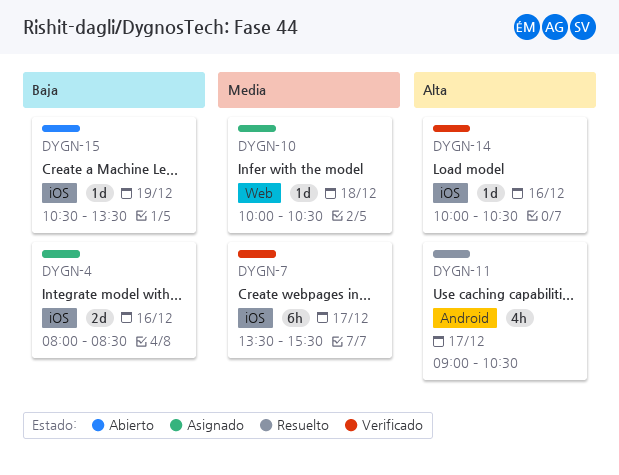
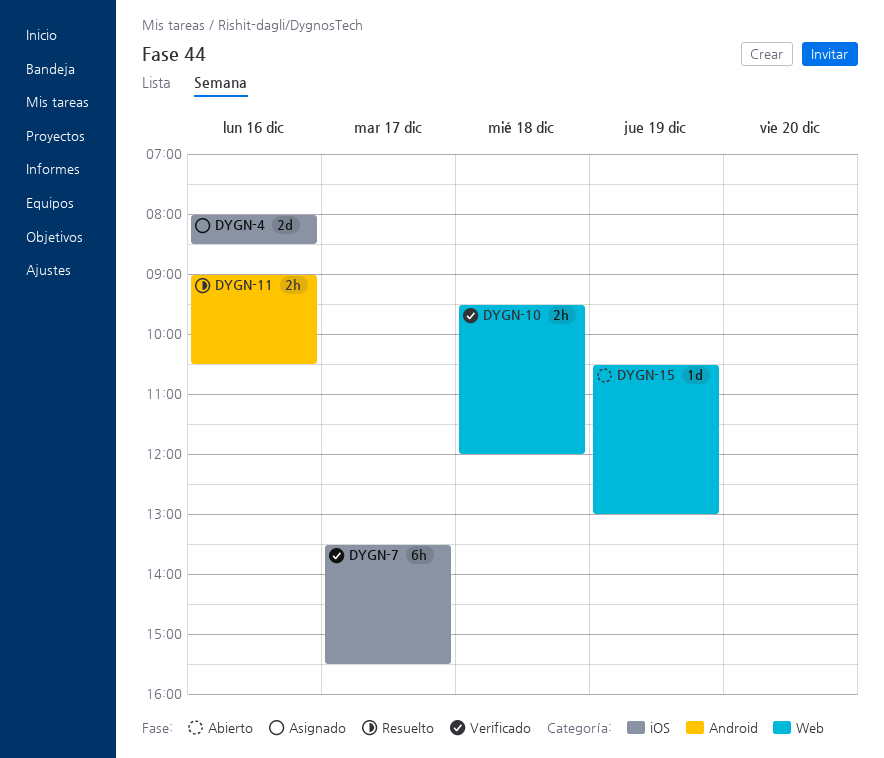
DYGN-10, status: Asignado -> Verificado
DYGN-10, estimate: 1d -> 2h
DYGN-10, begins: 10:00 -> 09:30
DYGN-10, ends: 10:30 -> 12:00
DYGN-11, estimate: 4h -> 2h
DYGN-11, day: Dec 17 -> Dec 16
DYGN-14: present -> none
DYGN-15, label: iOS -> Web
DYGN-15, ends: 13:30 -> 13:00

